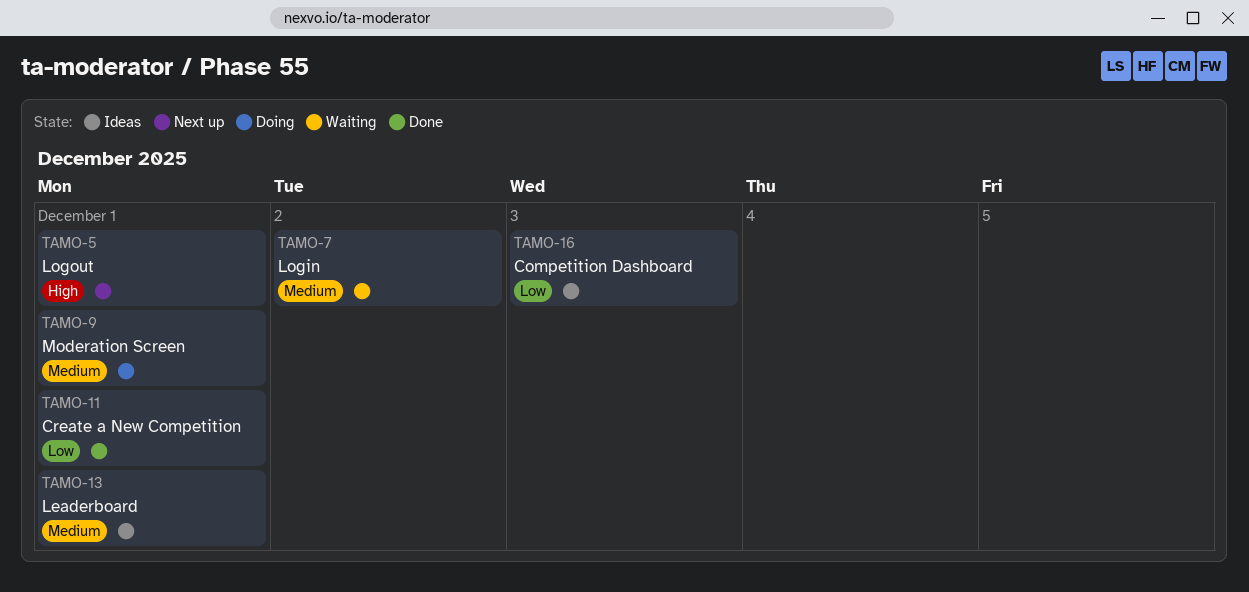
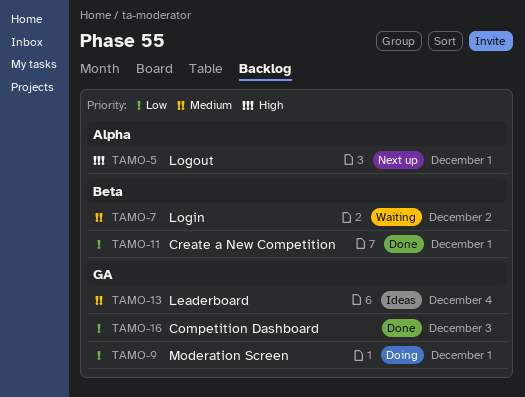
TAMO-9, priority: Medium -> Low
TAMO-13, day: Dec 1 -> Dec 4
TAMO-16, status: Ideas -> Done

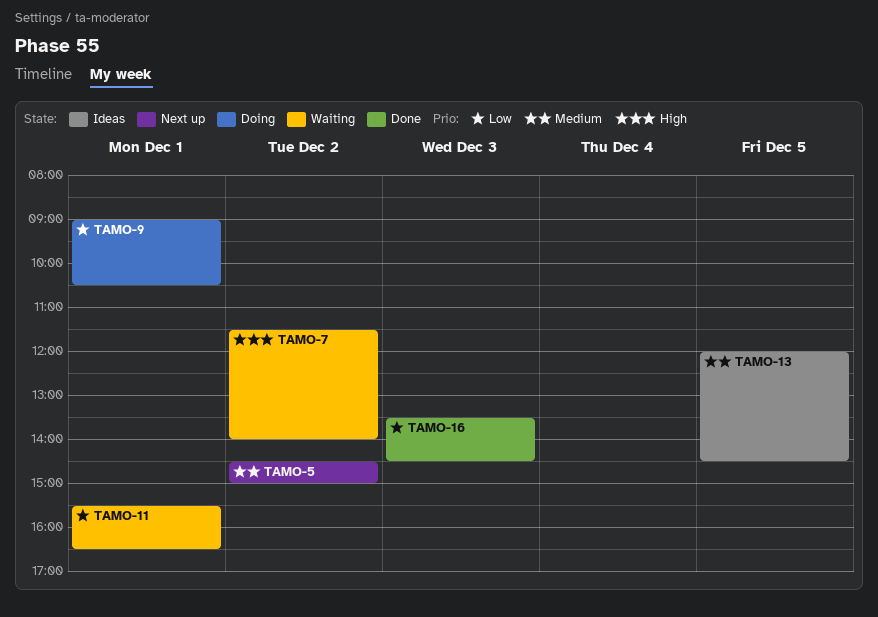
TAMO-5, priority: High -> Medium
TAMO-5, day: Dec 1 -> Dec 2
TAMO-7, priority: Medium -> High
TAMO-11, status: Done -> Waiting
TAMO-13, day: Dec 4 -> Dec 5

